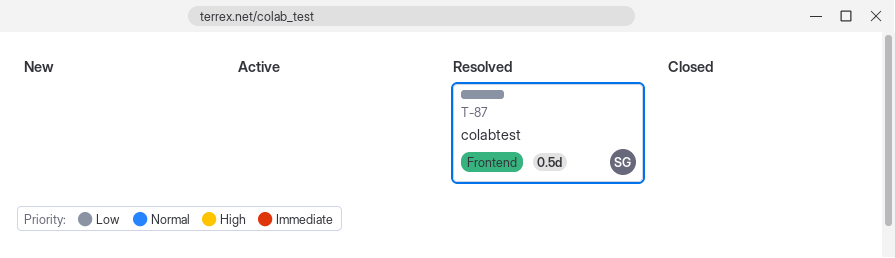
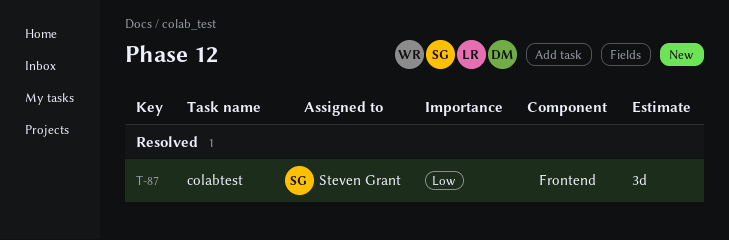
T-87, estimate: 0.5d -> 3d

